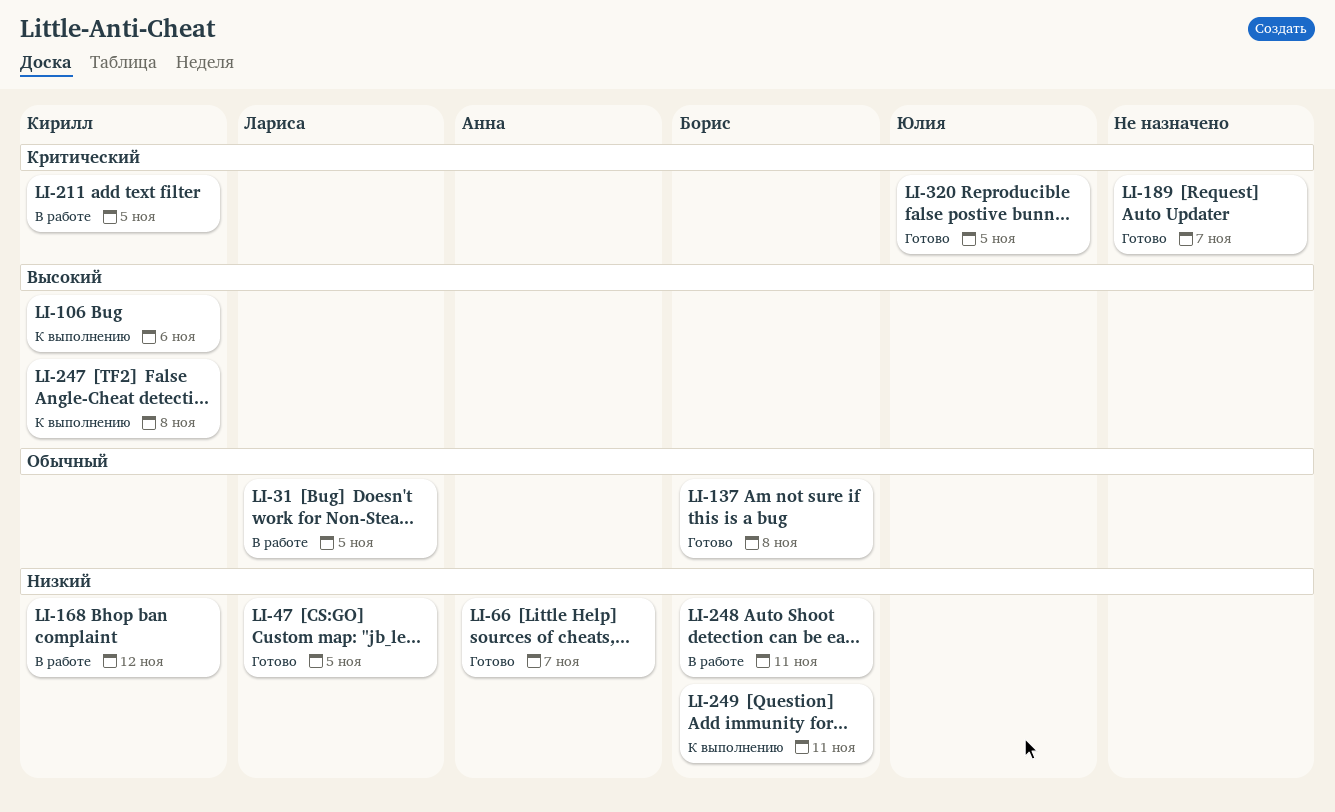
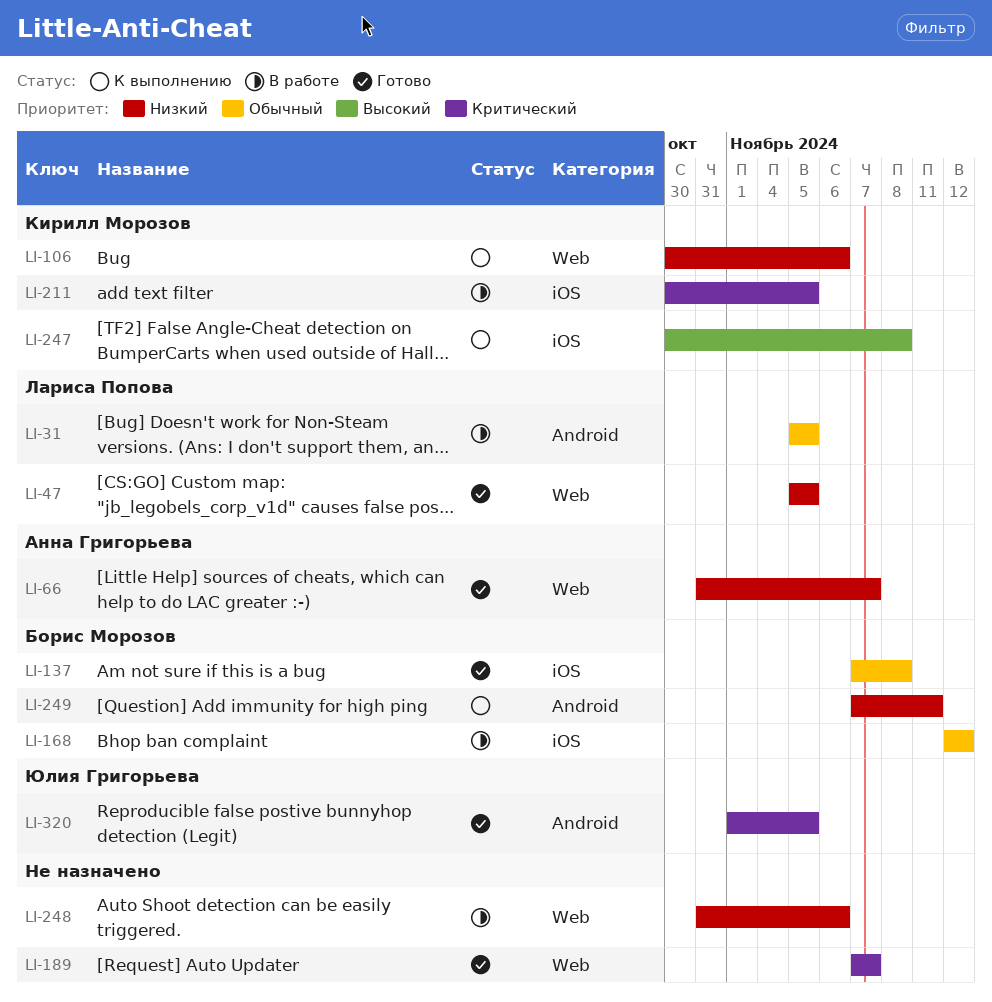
LI-106, priority: Высокий -> Низкий
LI-168, owner: Кирилл Морозов -> Борис Морозов
LI-168, priority: Низкий -> Обычный
LI-248, owner: Борис Морозов -> none
LI-248, due: Nov 11 -> Nov 6

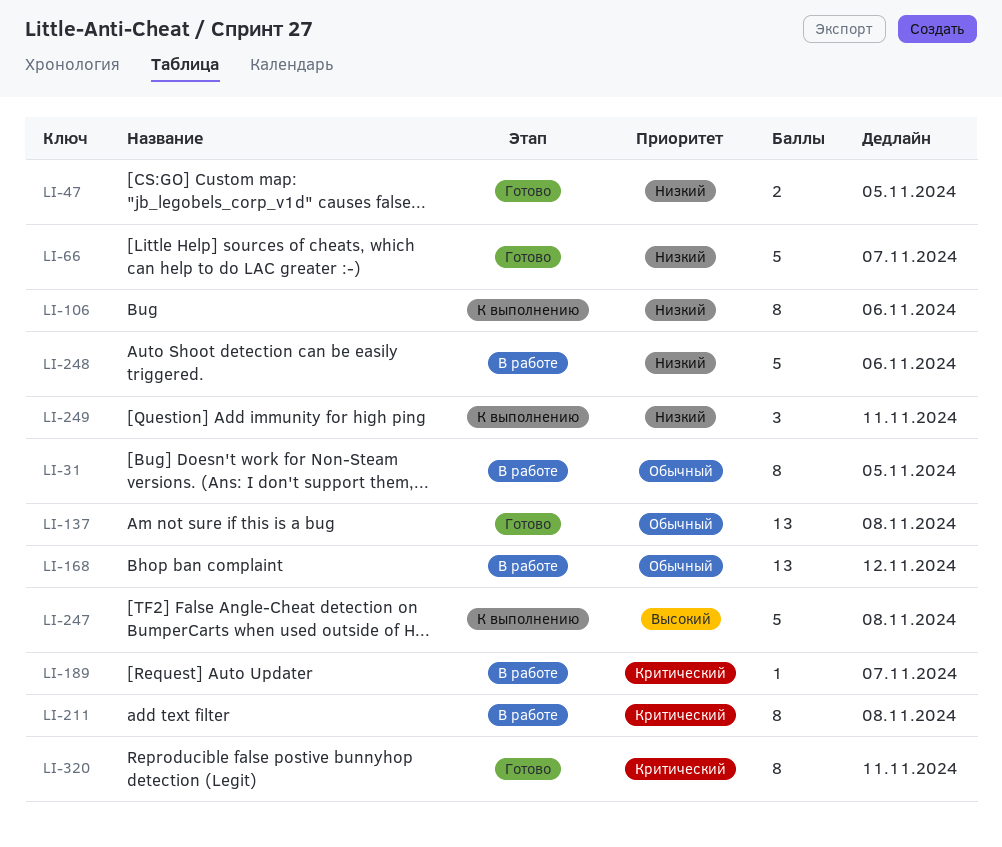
LI-189, status: Готово -> В работе
LI-211, due: Nov 5 -> Nov 8
LI-320, due: Nov 5 -> Nov 11

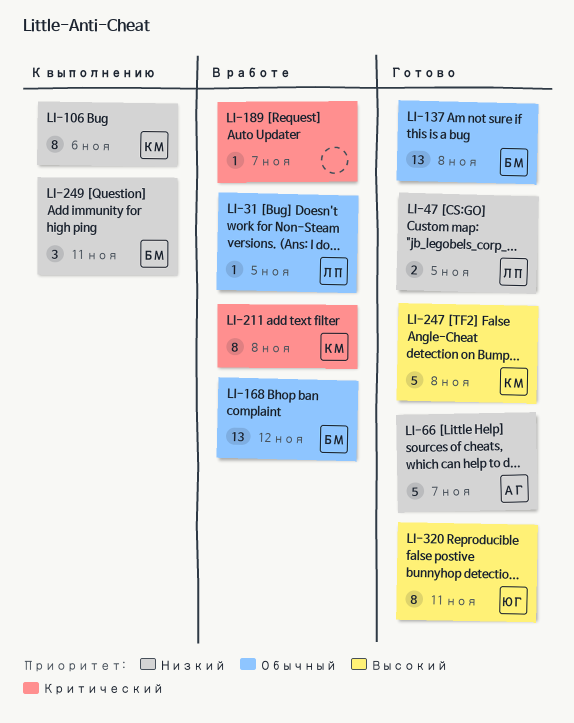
LI-31, estimate: 8 -> 1
LI-247, status: К выполнению -> Готово
LI-248: present -> none
LI-320, priority: Критический -> Высокий

